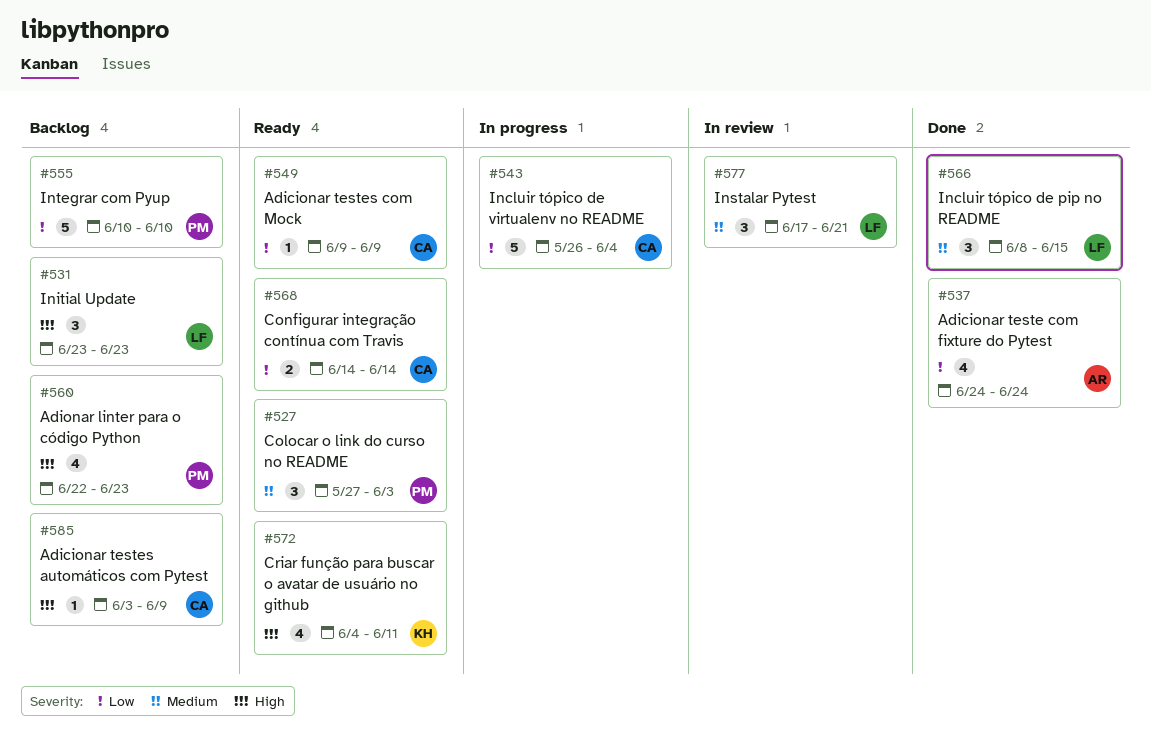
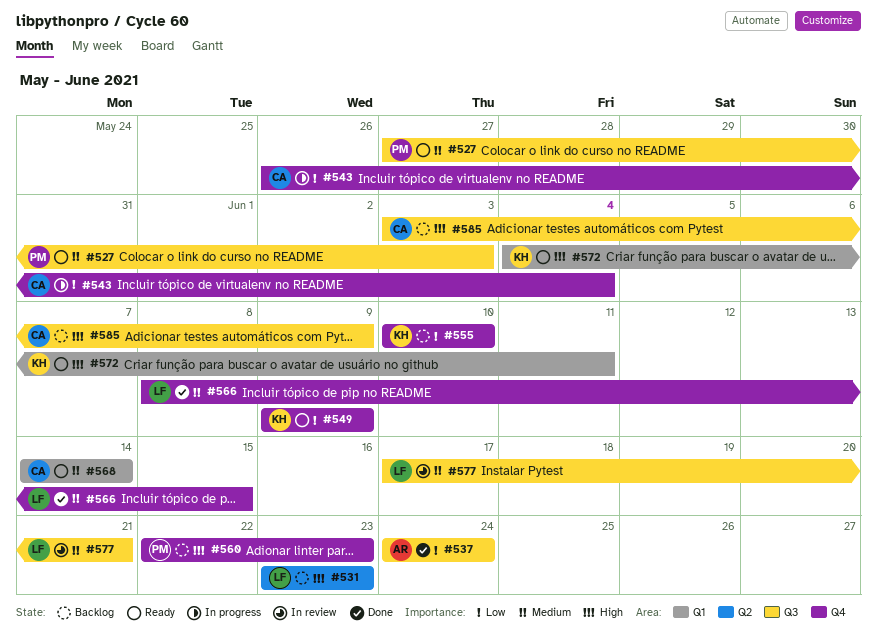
#549, owner: CA -> KH
#555, owner: PM -> KH
#568, priority: Low -> Medium

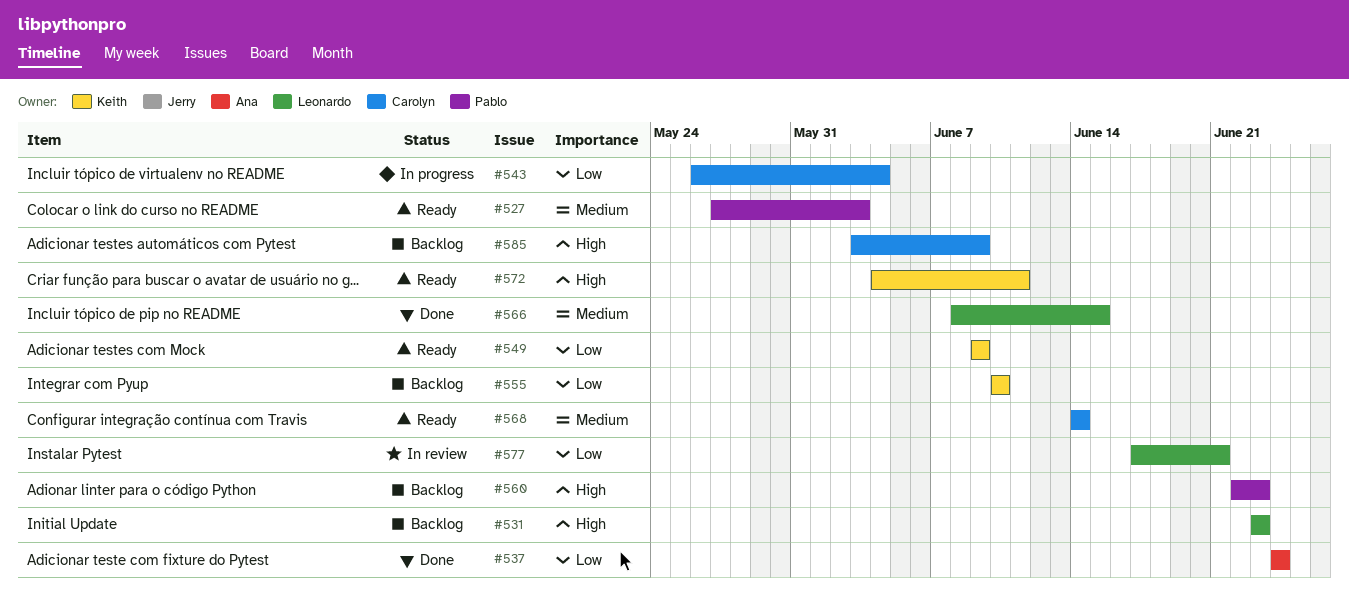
#577, priority: Medium -> Low

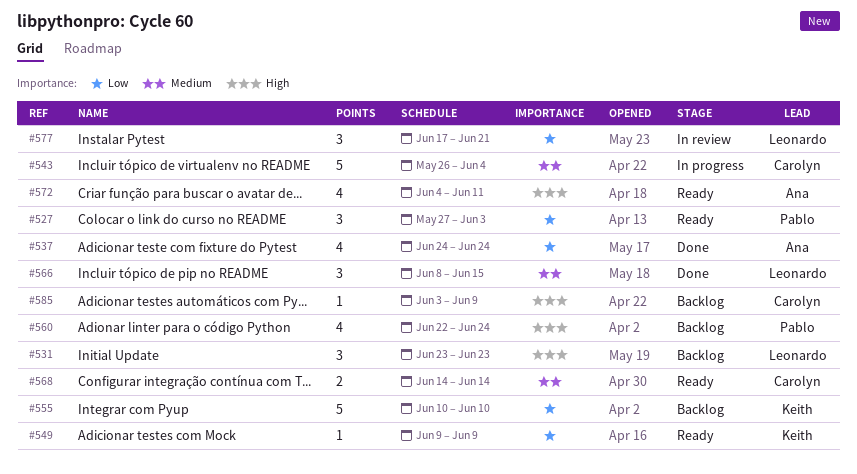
#527, priority: Medium -> Low
#543, priority: Low -> Medium
#560, due: Jun 23 -> Jun 24
#572, owner: Keith -> Ana

